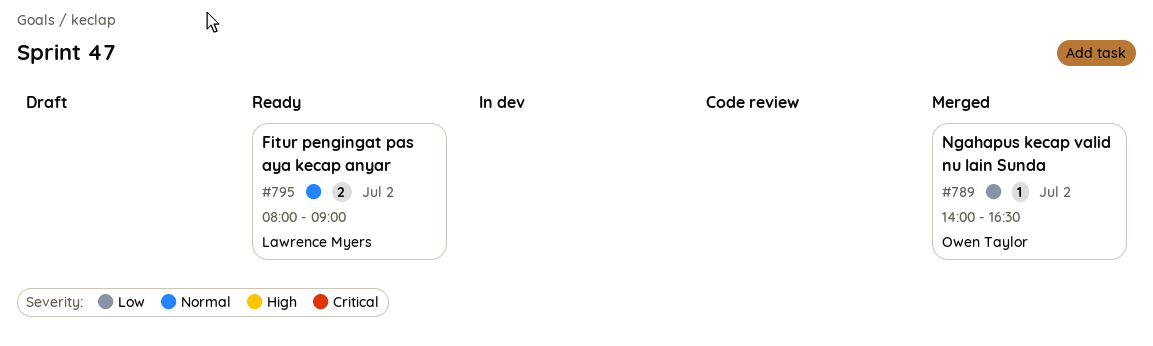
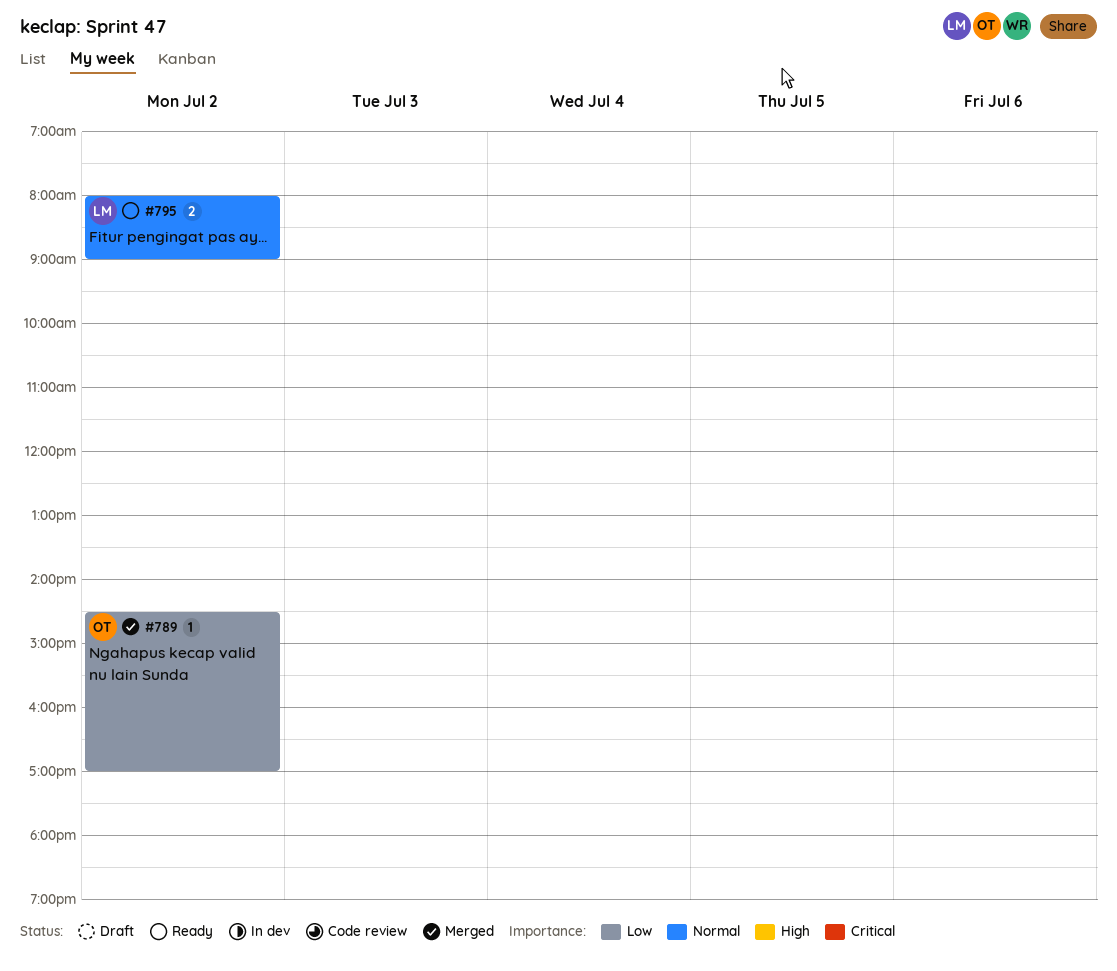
#789, begins: 14:00 -> 14:30
#789, ends: 16:30 -> 17:00

